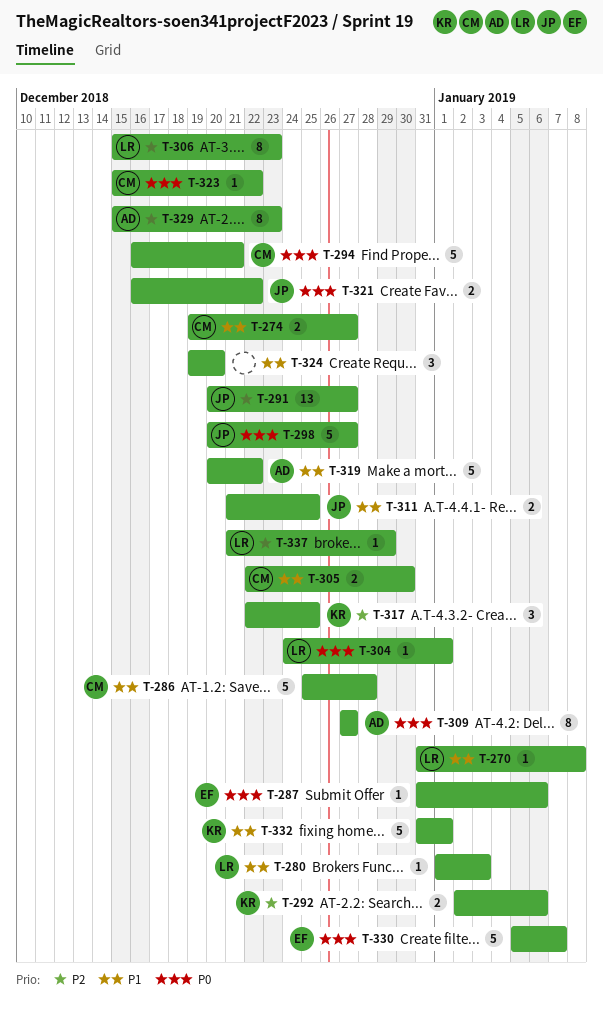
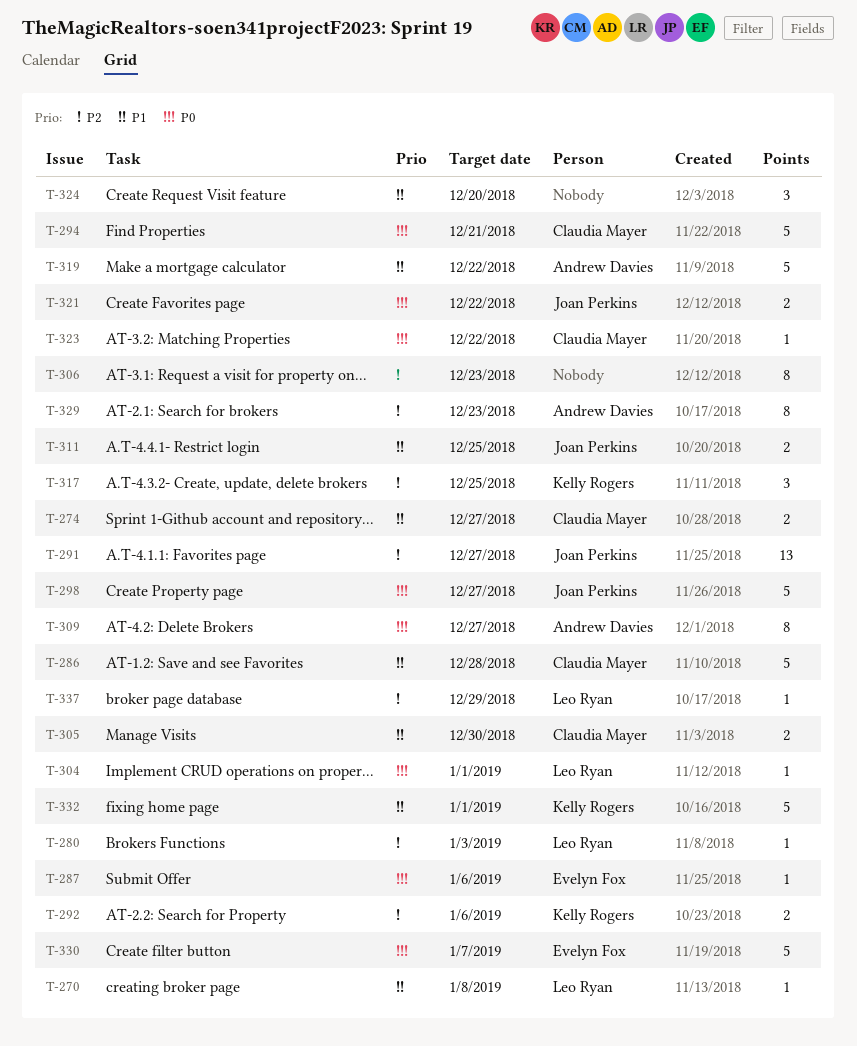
T-280, priority: P1 -> P2
T-306, owner: Leo Ryan -> none

